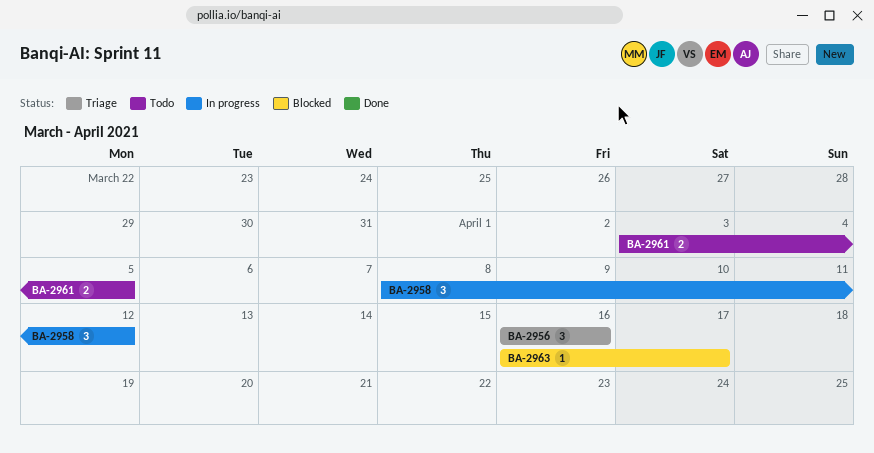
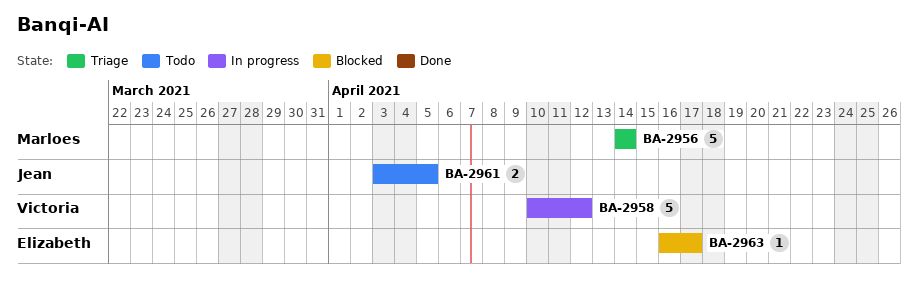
BA-2956, estimate: 3 -> 5
BA-2956, start: Apr 16 -> Apr 14
BA-2956, due: Apr 16 -> Apr 14
BA-2958, estimate: 3 -> 5
BA-2958, start: Apr 8 -> Apr 10

